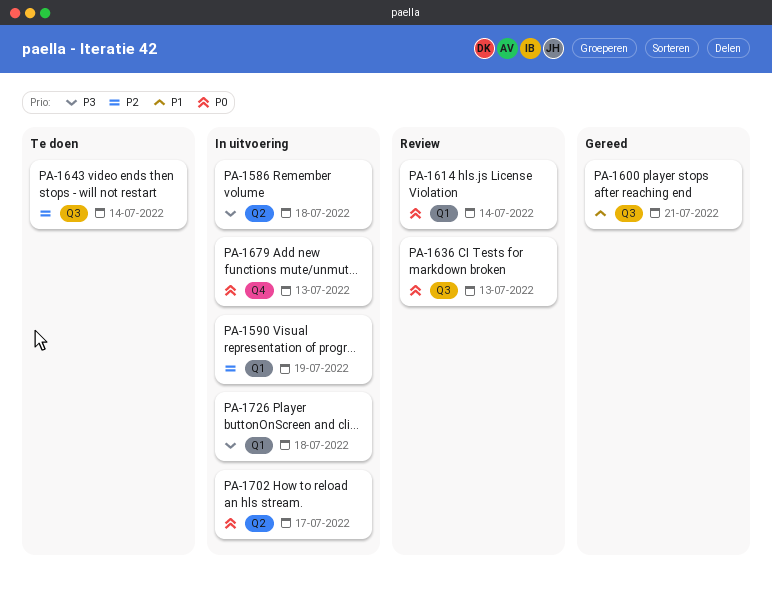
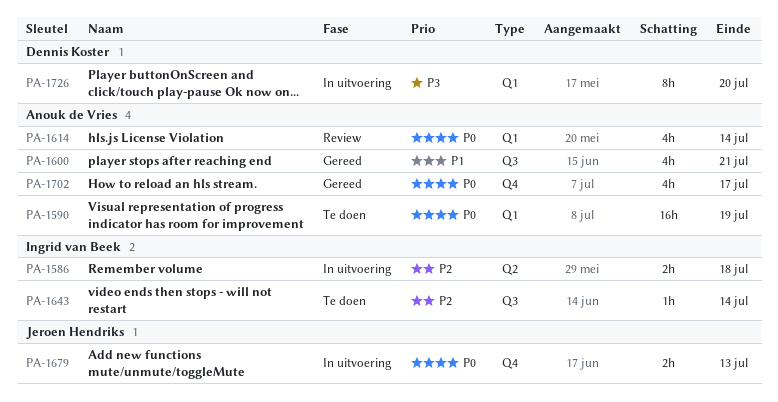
PA-1586, priority: P3 -> P2
PA-1590, status: In uitvoering -> Te doen
PA-1590, priority: P2 -> P0
PA-1636: present -> none
PA-1702, status: In uitvoering -> Gereed
PA-1702, label: Q2 -> Q4
PA-1726, due: Jul 18 -> Jul 20

